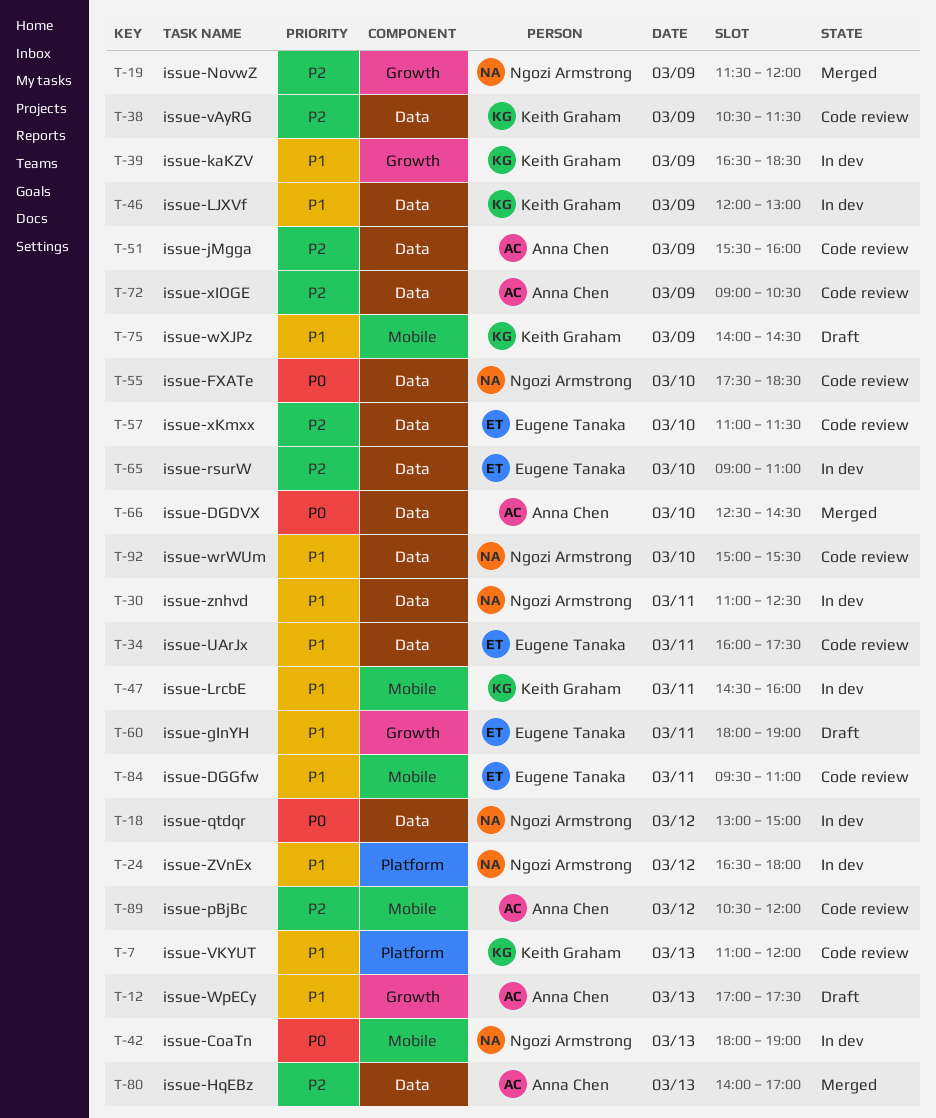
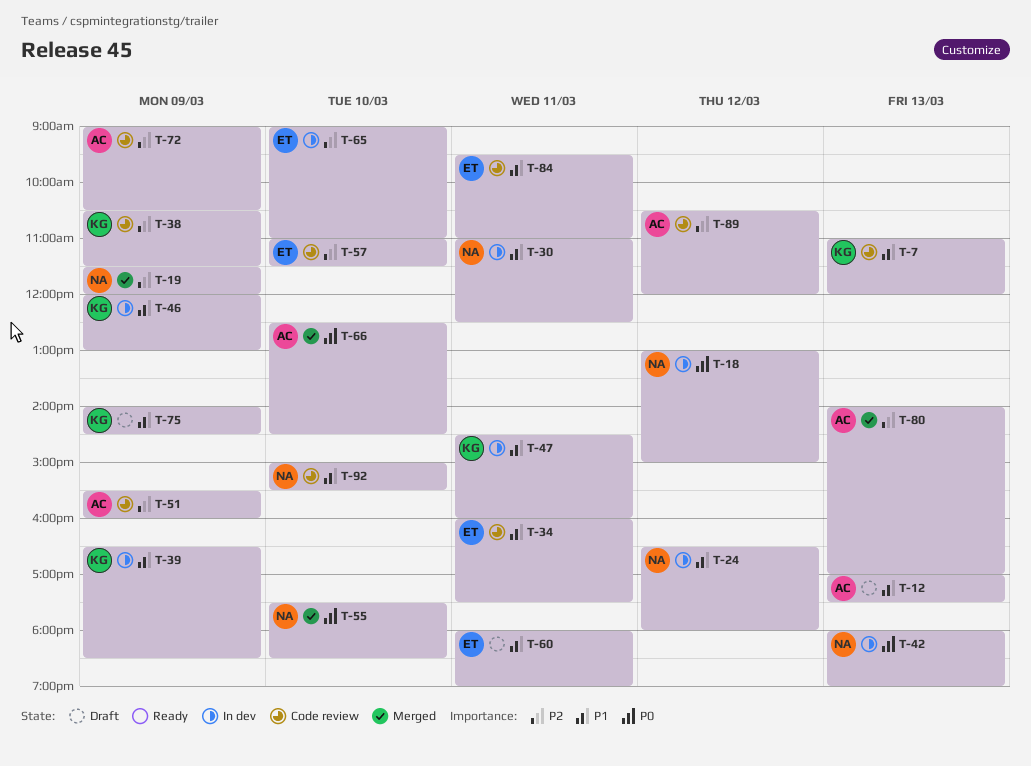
T-55, status: Code review -> Merged

